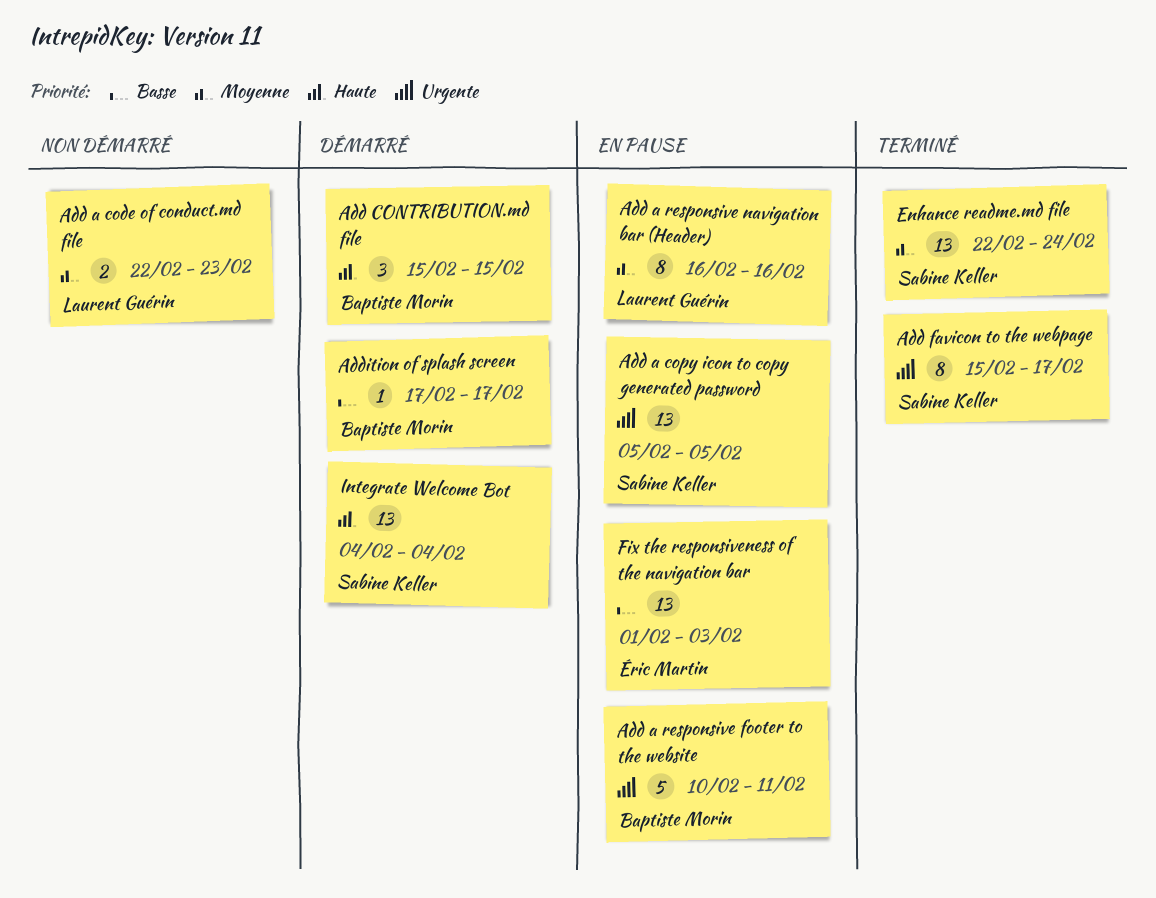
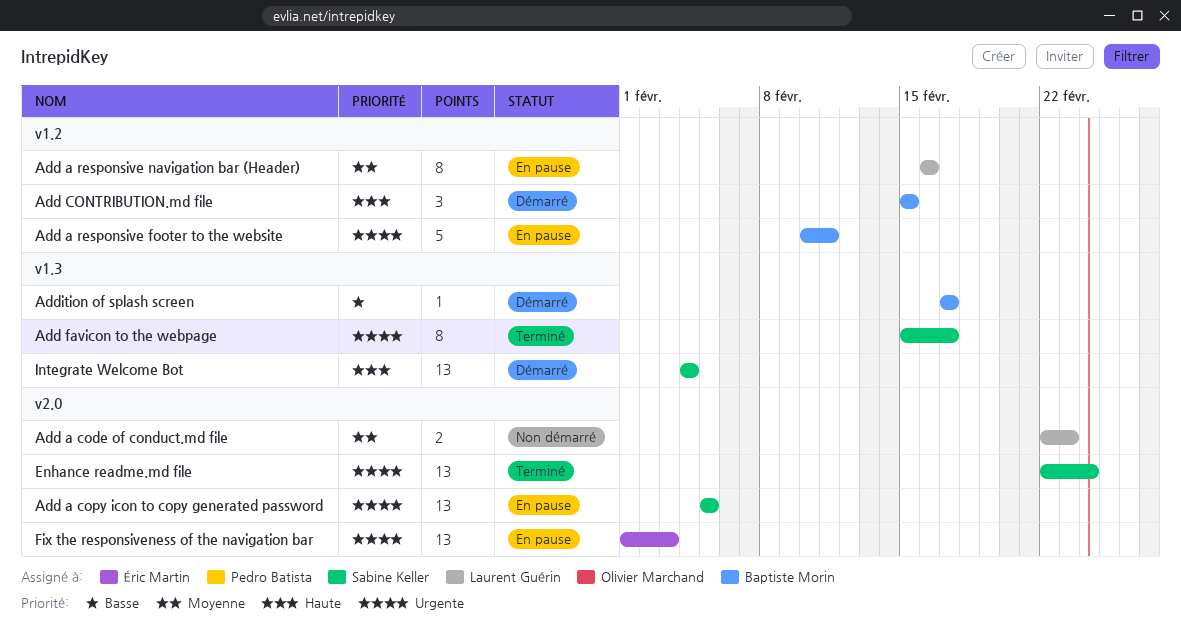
Enhance readme.md file, priority: Moyenne -> Urgente
Fix the responsiveness of the navigation bar, priority: Basse -> Urgente

